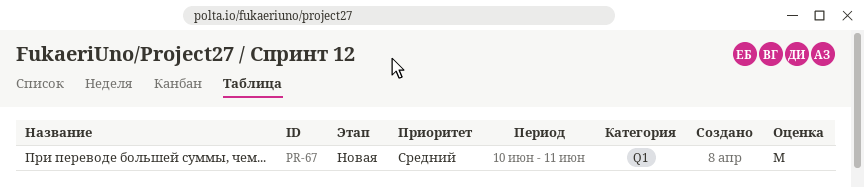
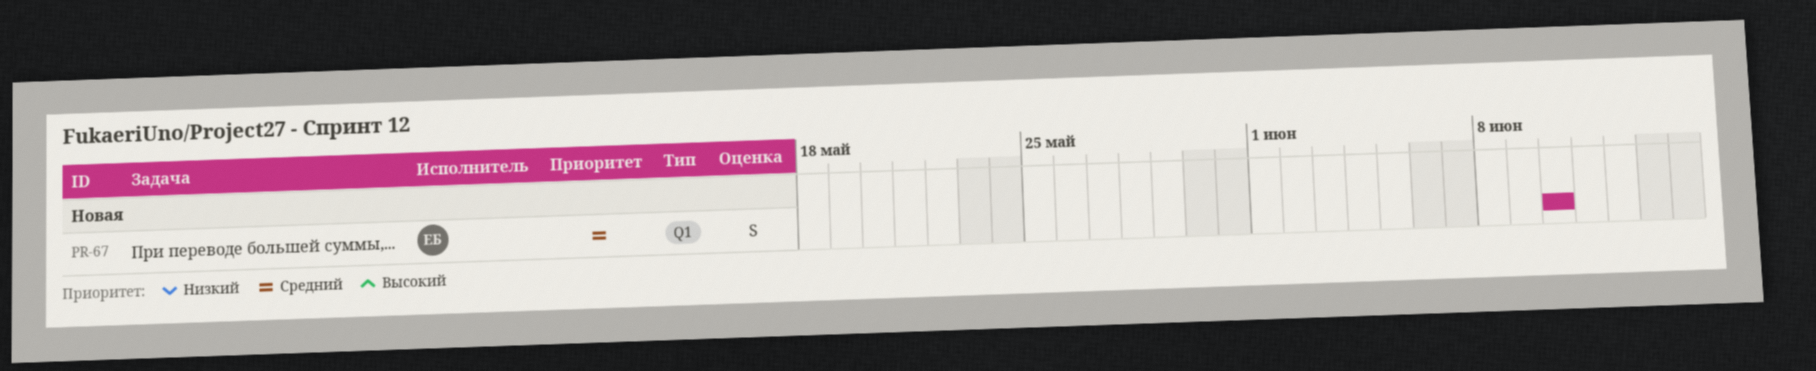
PR-67, estimate: M -> S
PR-67, due: Jun 11 -> Jun 10

